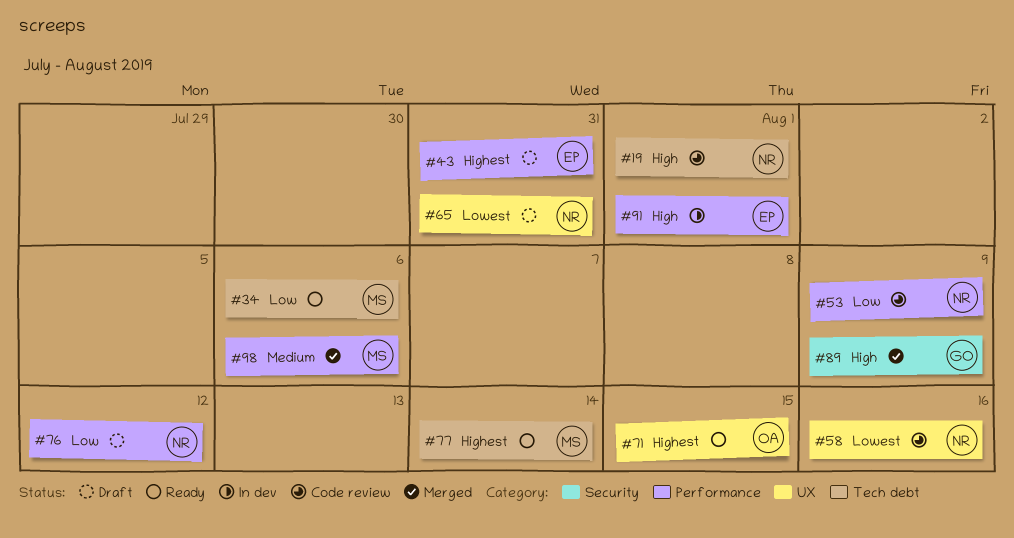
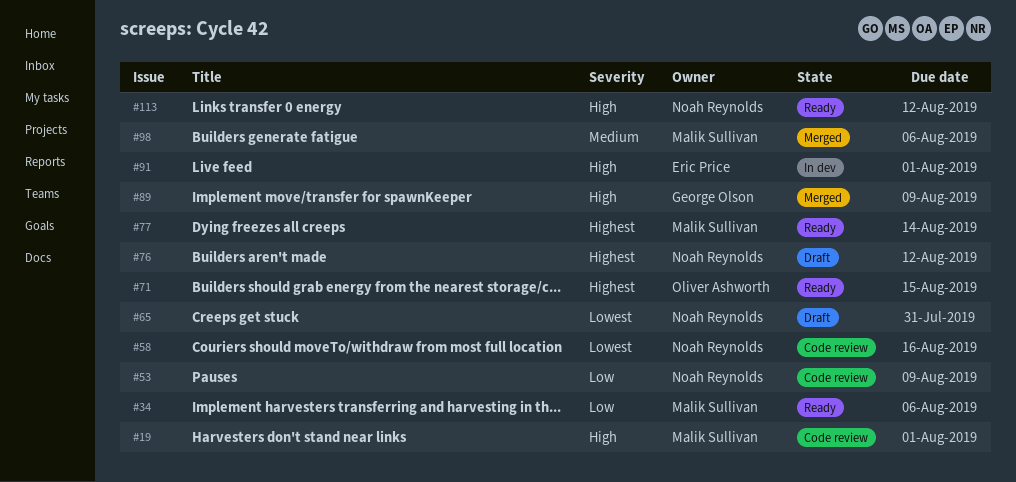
#19, owner: Noah Reynolds -> Malik Sullivan
#43: present -> none
#76, priority: Low -> Highest
#113: none -> present

